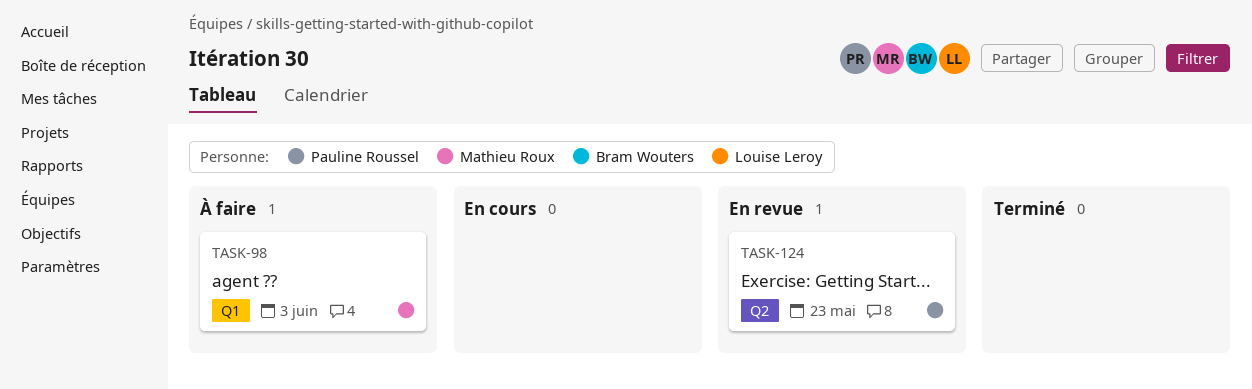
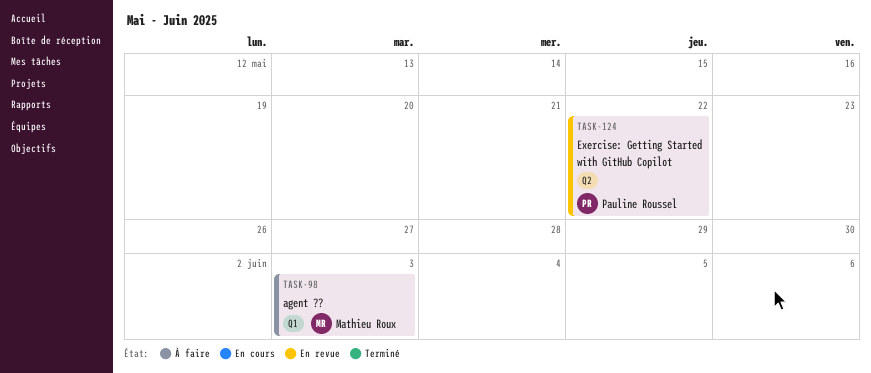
TASK-124, due: May 23 -> May 22

